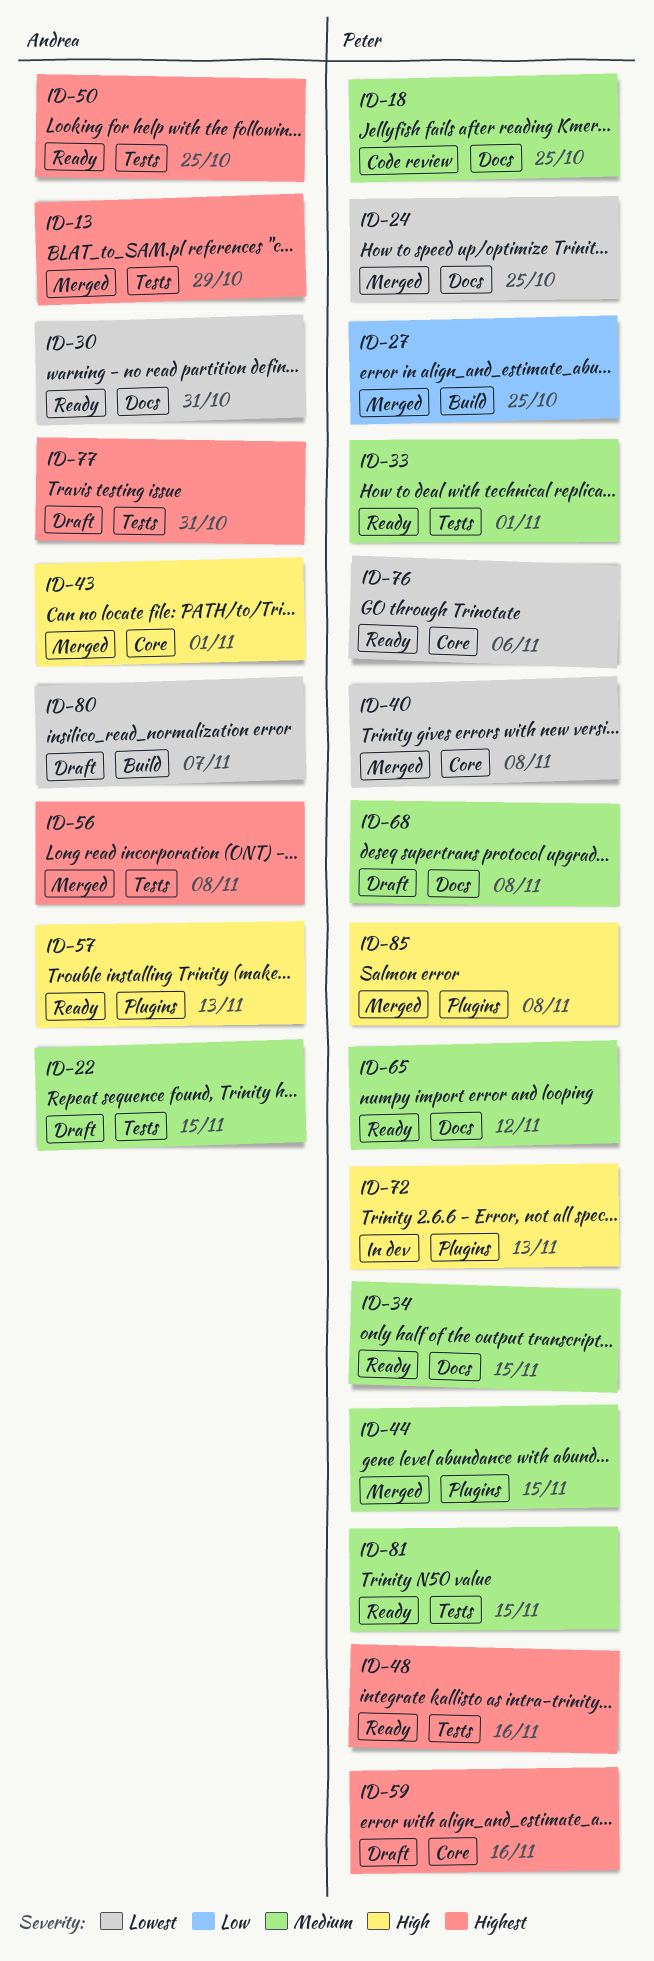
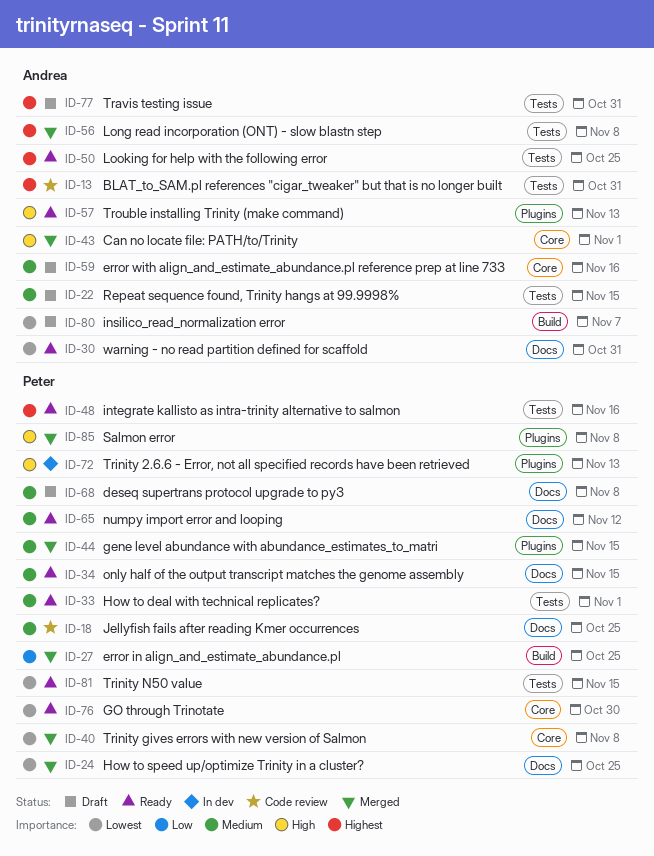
ID-13, status: Merged -> Code review
ID-13, due: Oct 29 -> Oct 31
ID-59, owner: Peter -> Andrea
ID-59, priority: Highest -> Medium
ID-76, due: Nov 6 -> Oct 30
ID-81, priority: Medium -> Lowest

